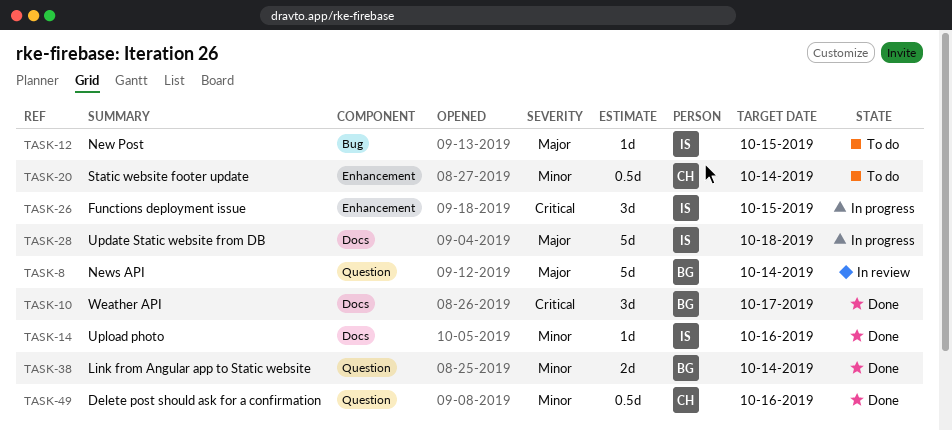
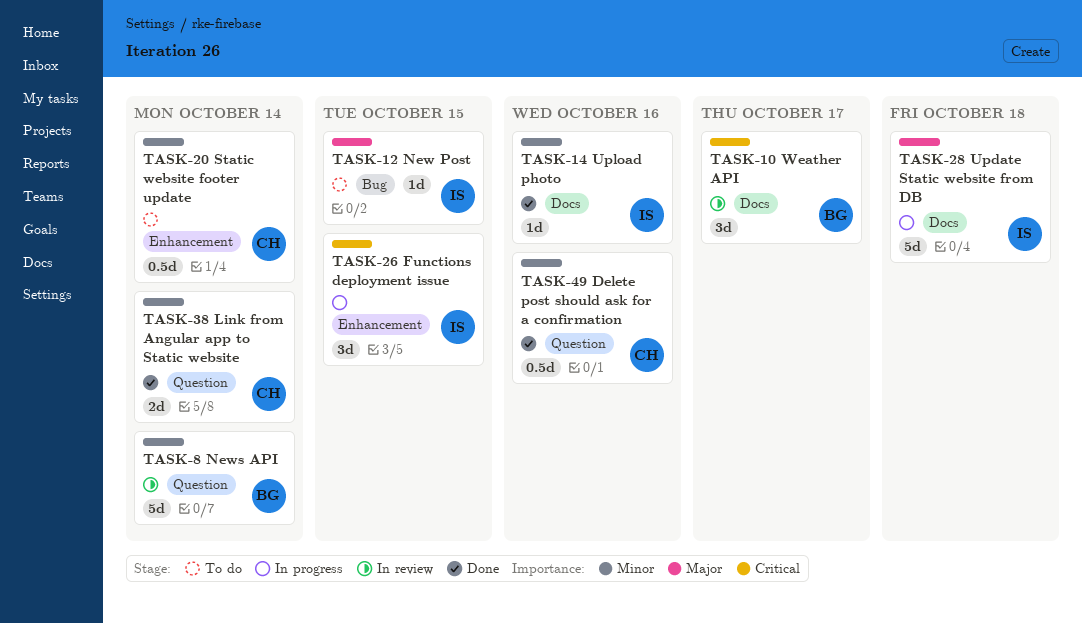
TASK-8, priority: Major -> Minor
TASK-10, status: Done -> In review
TASK-38, owner: BG -> CH

